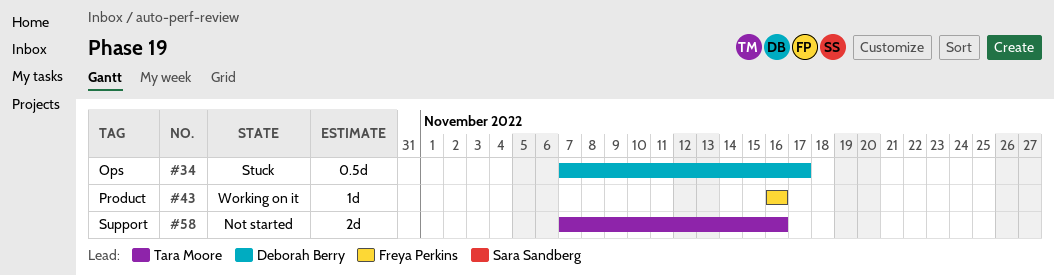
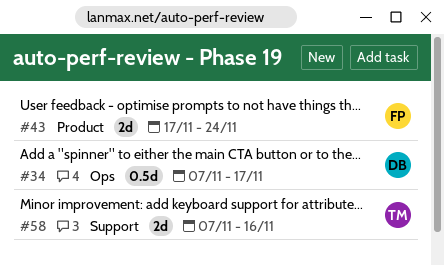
#43, estimate: 1d -> 2d
#43, start: Nov 16 -> Nov 17
#43, due: Nov 16 -> Nov 24

